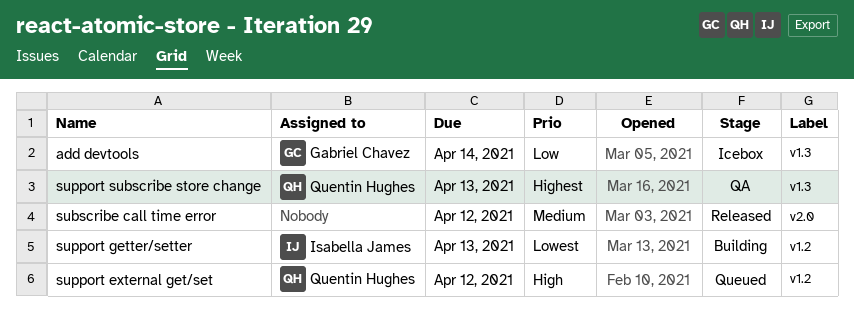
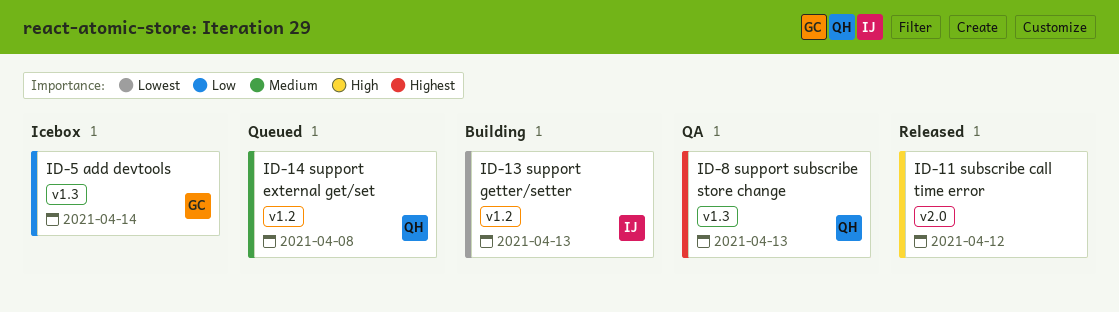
subscribe call time error, priority: Medium -> High
support external get/set, priority: High -> Medium
support external get/set, due: Apr 12 -> Apr 8

